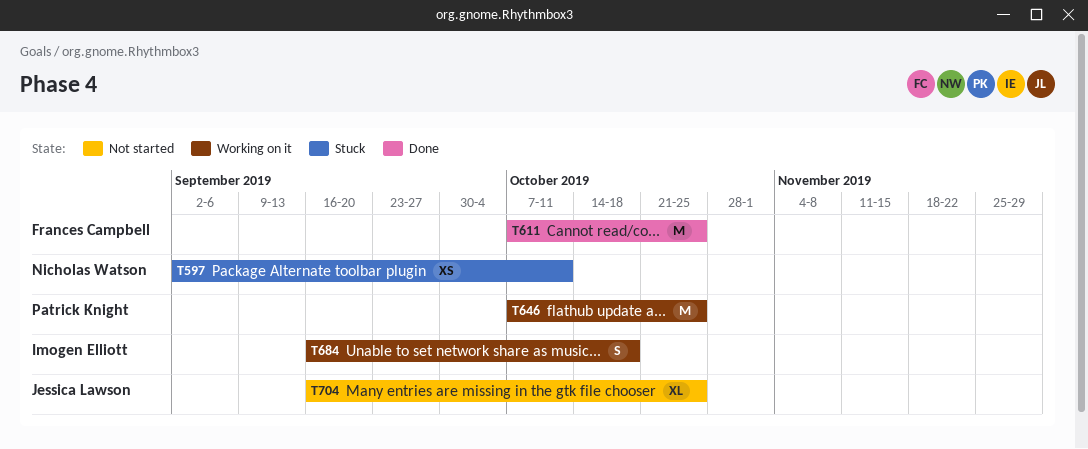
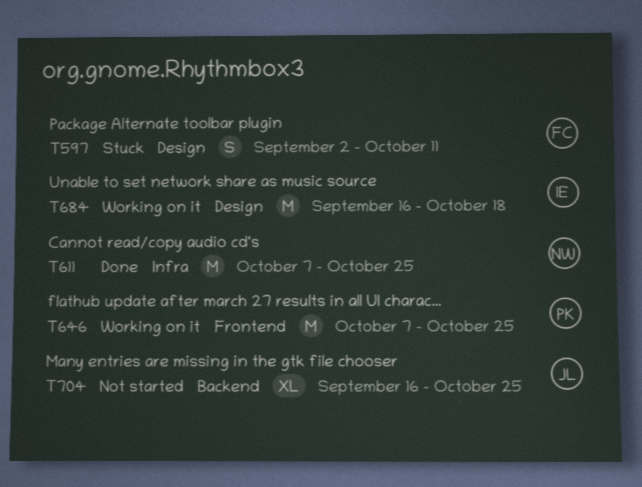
T597, owner: Nicholas Watson -> Frances Campbell
T597, estimate: XS -> S
T611, owner: Frances Campbell -> Nicholas Watson
T684, estimate: S -> M

